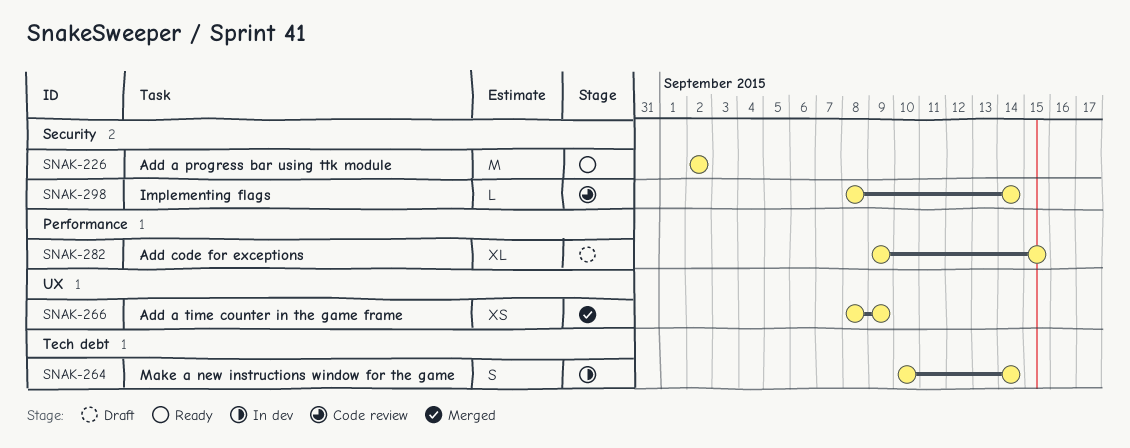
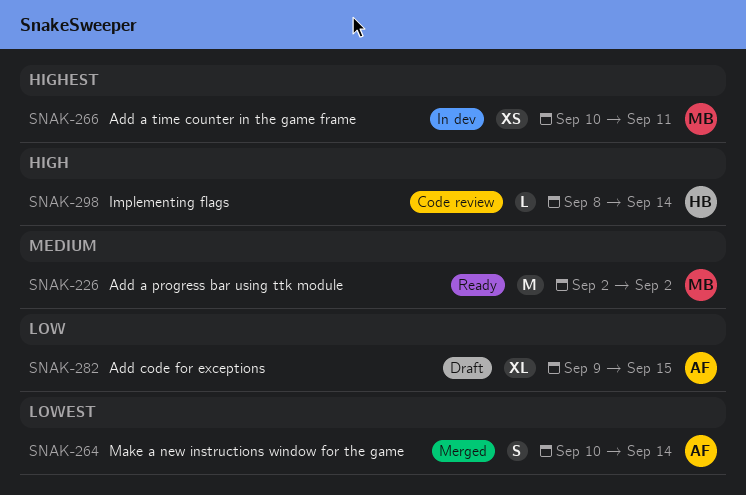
SNAK-264, status: In dev -> Merged
SNAK-266, status: Merged -> In dev
SNAK-266, start: Sep 8 -> Sep 10
SNAK-266, due: Sep 9 -> Sep 11

